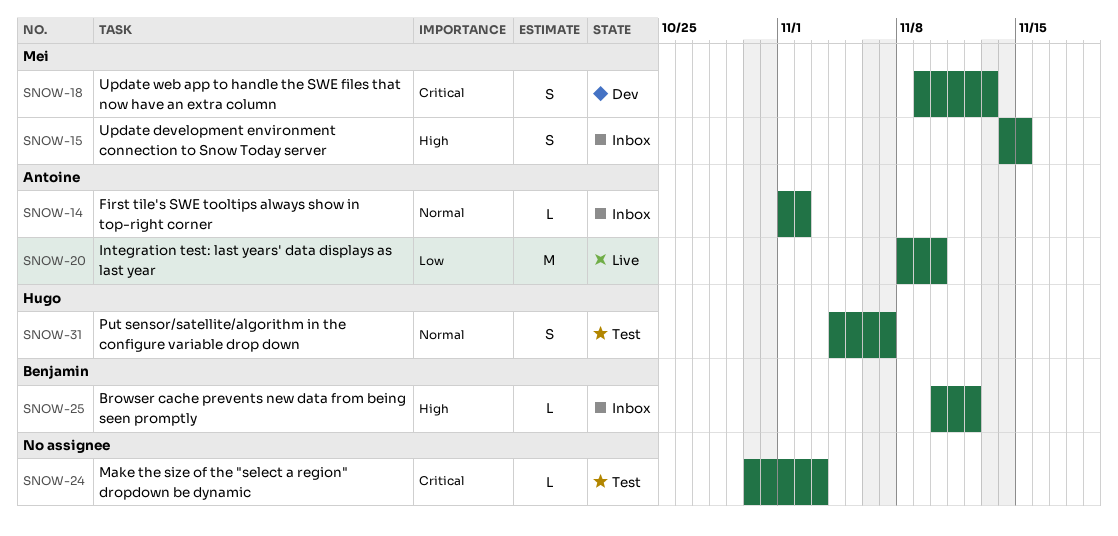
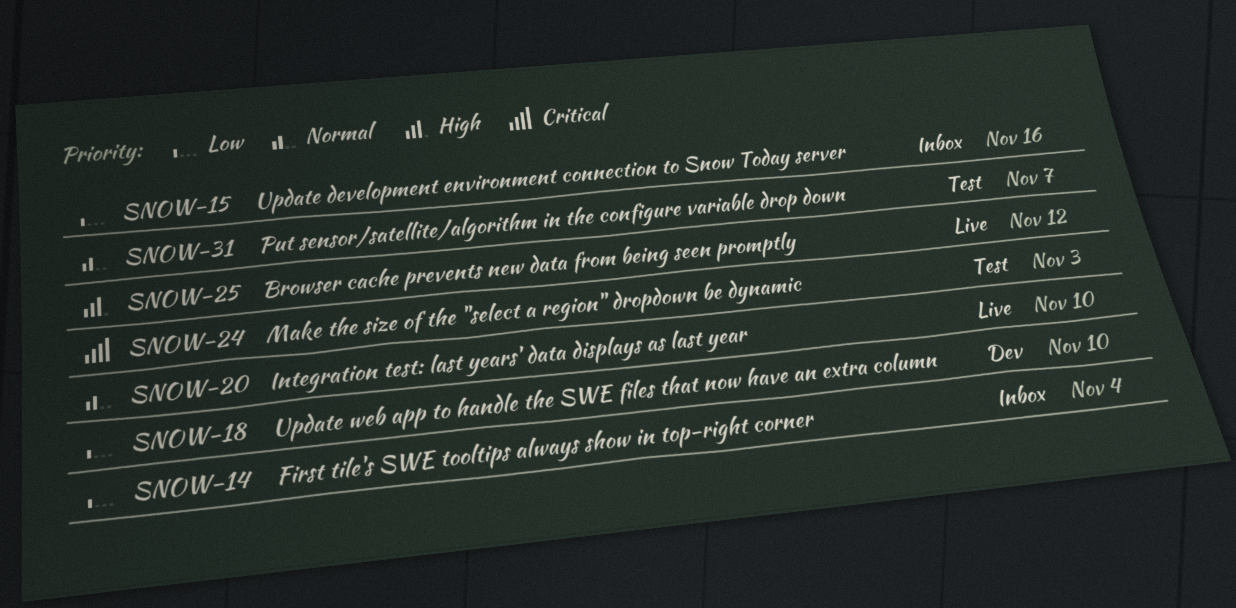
SNOW-14, priority: Normal -> Low
SNOW-14, due: Nov 2 -> Nov 4
SNOW-15, priority: High -> Low
SNOW-15, due: Nov 15 -> Nov 16
SNOW-18, priority: Critical -> Low
SNOW-18, due: Nov 13 -> Nov 10
SNOW-20, priority: Low -> Normal
SNOW-25, status: Inbox -> Live

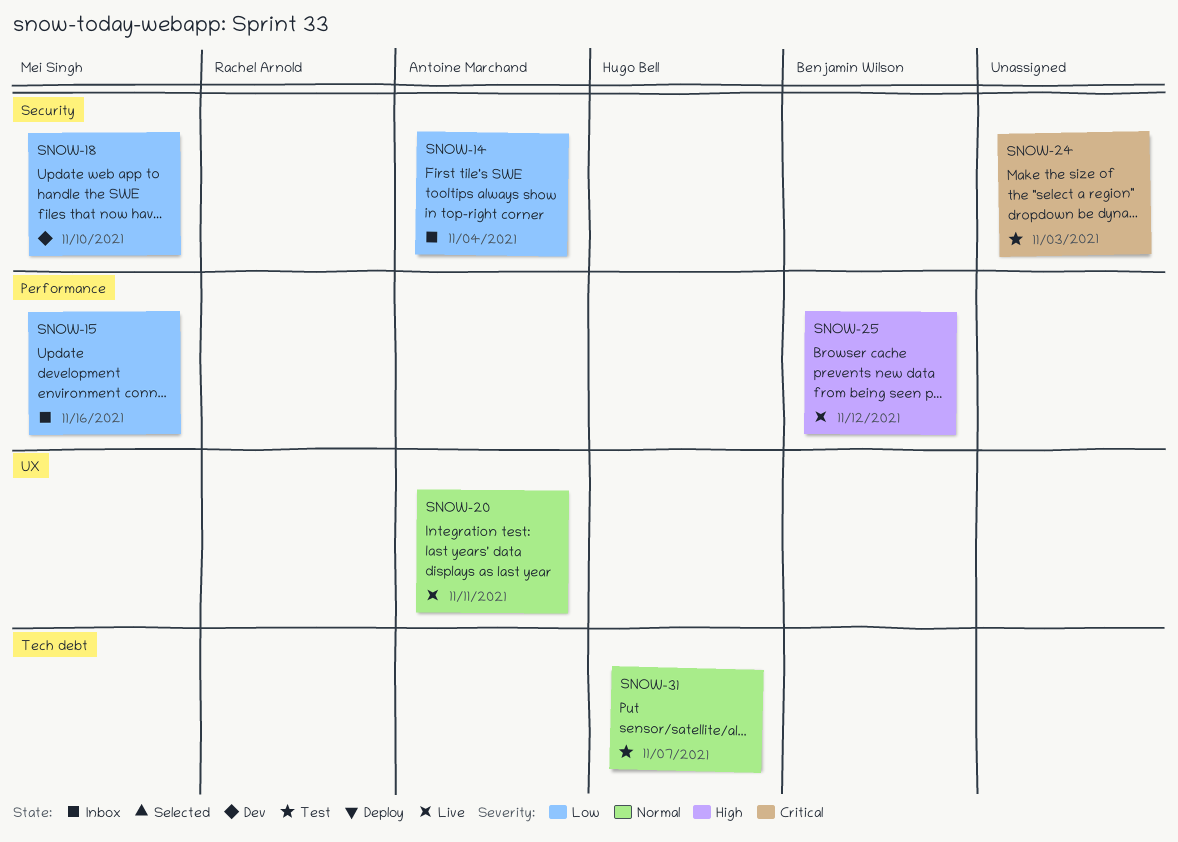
SNOW-20, due: Nov 10 -> Nov 11

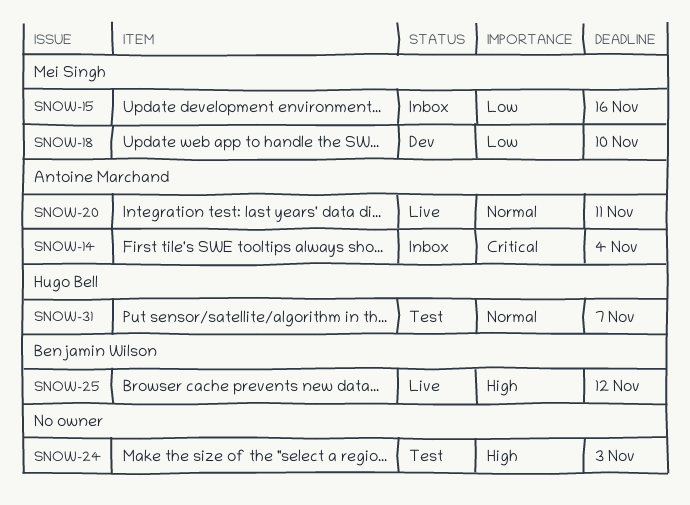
SNOW-14, priority: Low -> Critical
SNOW-24, priority: Critical -> High

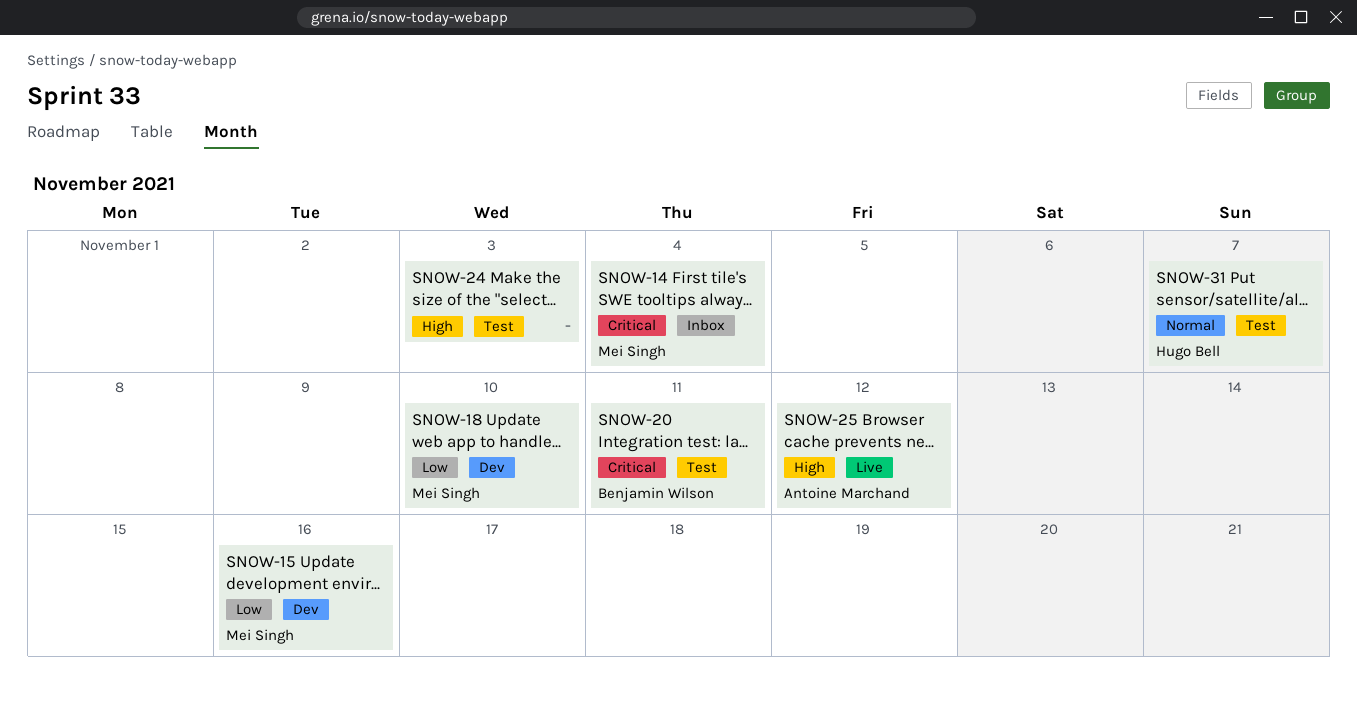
SNOW-14, owner: Antoine Marchand -> Mei Singh
SNOW-15, status: Inbox -> Dev
SNOW-20, status: Live -> Test
SNOW-20, owner: Antoine Marchand -> Benjamin Wilson
SNOW-20, priority: Normal -> Critical
SNOW-25, owner: Benjamin Wilson -> Antoine Marchand

